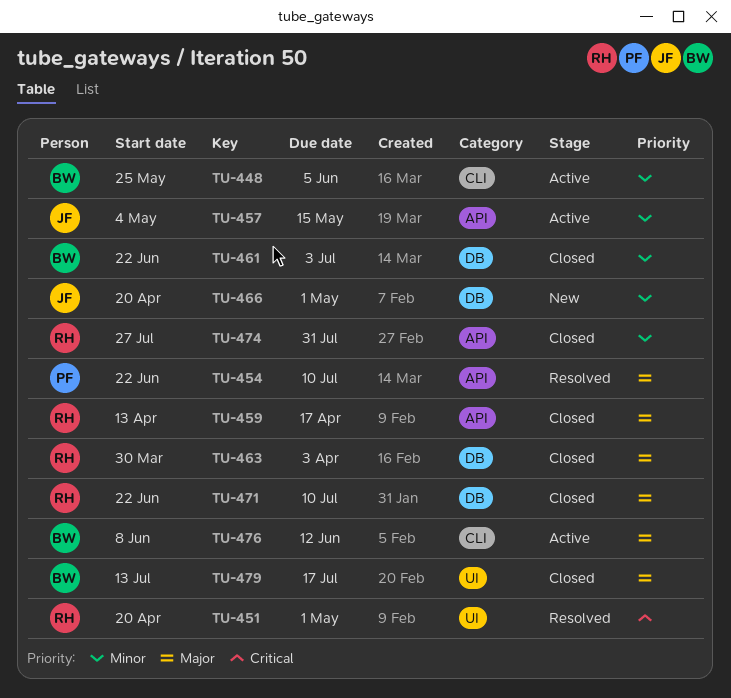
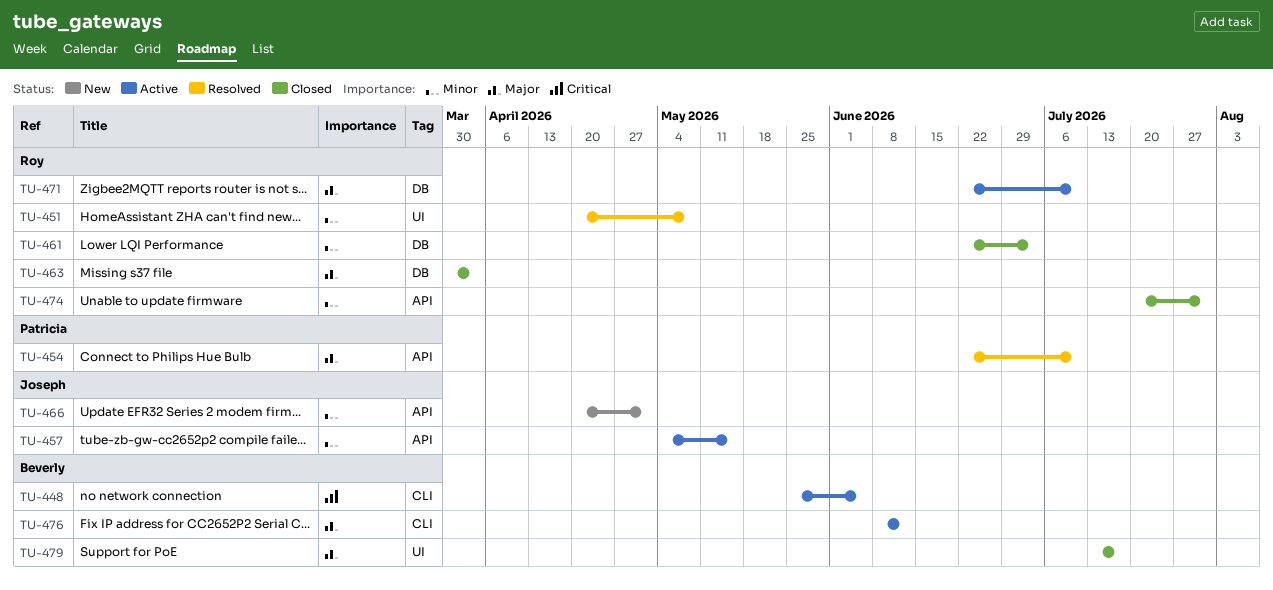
TU-448, priority: Minor -> Critical
TU-451, priority: Critical -> Minor
TU-451, due: May 1 -> May 8
TU-459: present -> none
TU-461, owner: Beverly -> Roy
TU-466, label: DB -> API
TU-471, status: Closed -> Active
TU-474, start: Jul 27 -> Jul 20

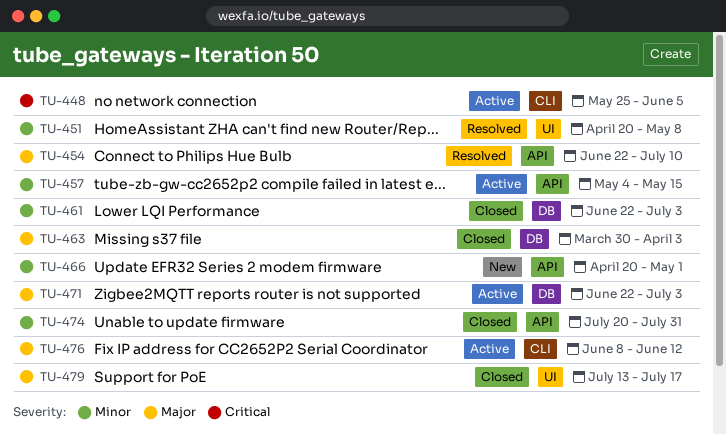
TU-471, due: Jul 10 -> Jul 3

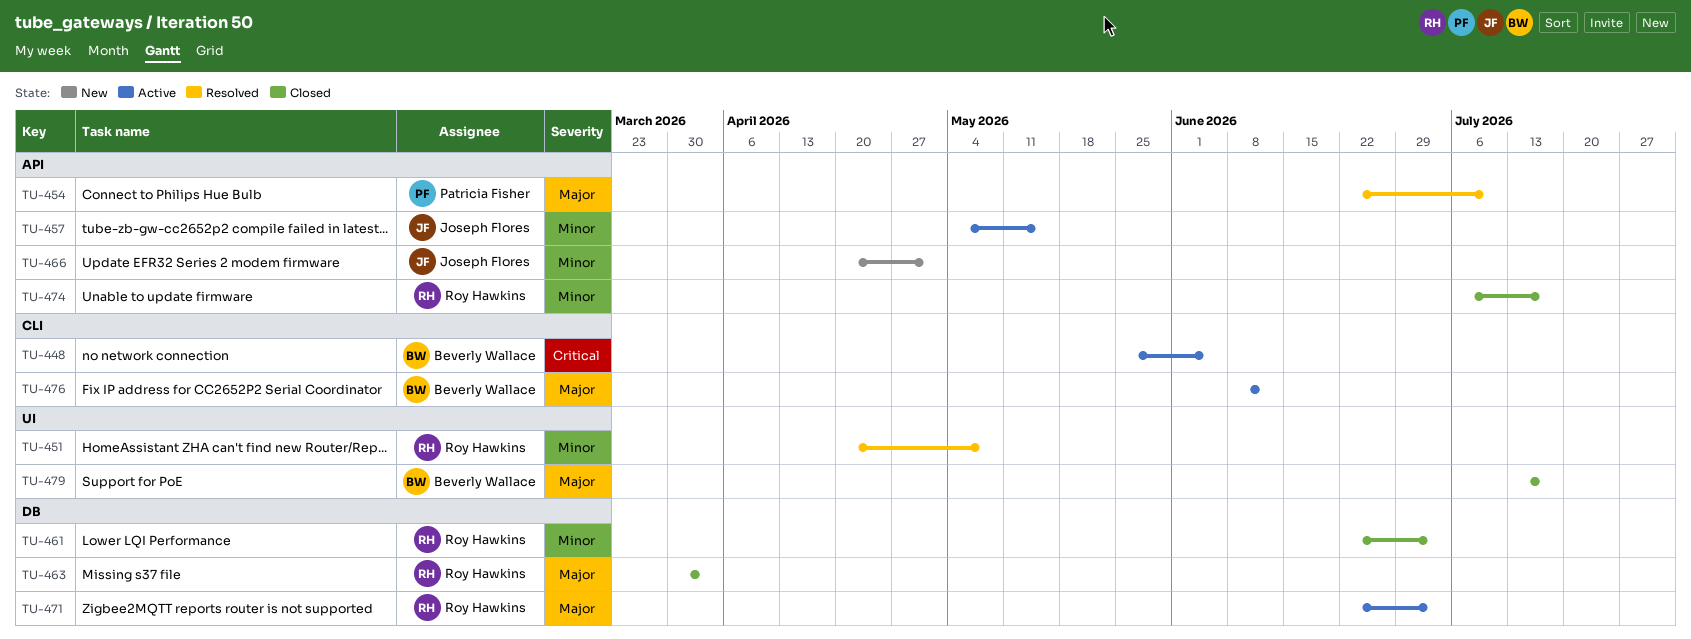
TU-474, start: Jul 20 -> Jul 6
TU-474, due: Jul 31 -> Jul 17

